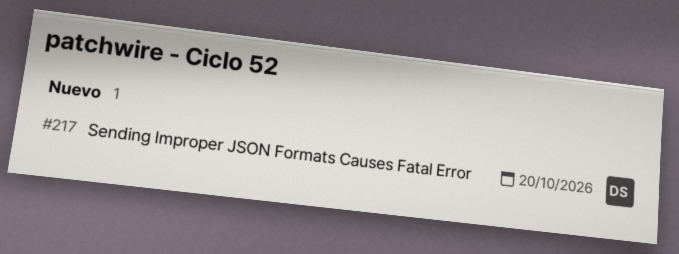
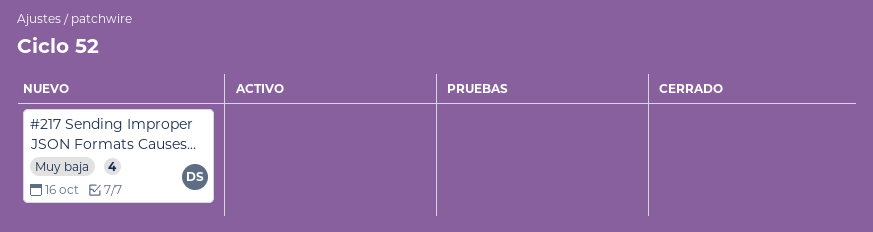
#217, due: Oct 20 -> Oct 16

